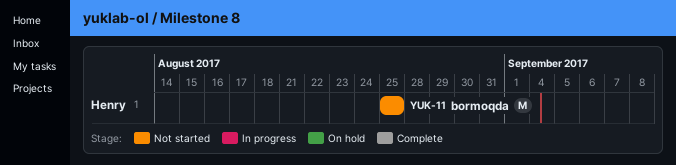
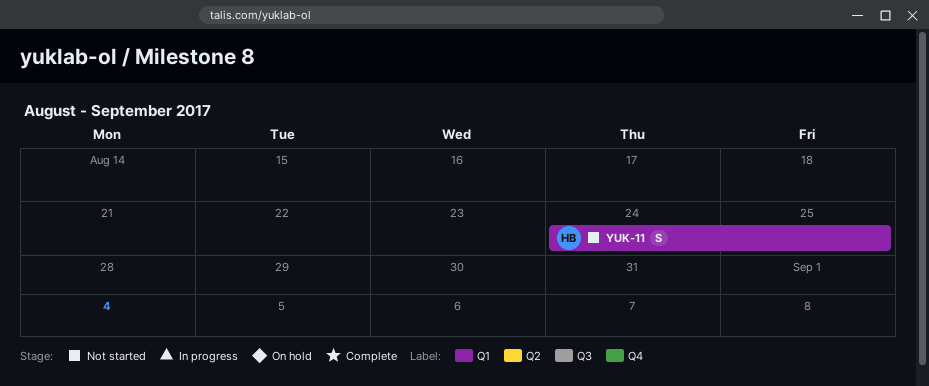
YUK-11, estimate: M -> S
YUK-11, start: Aug 25 -> Aug 24

